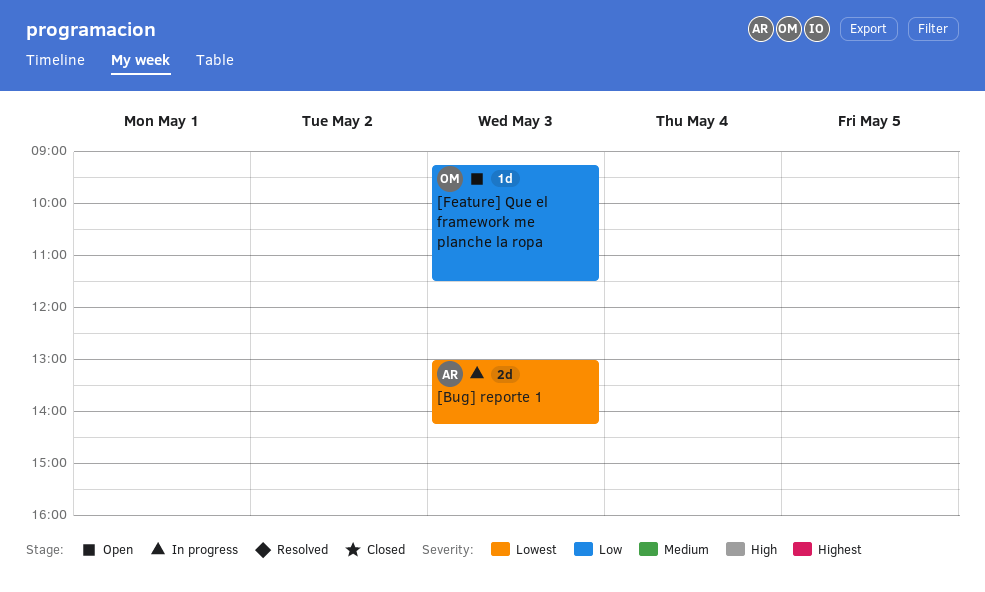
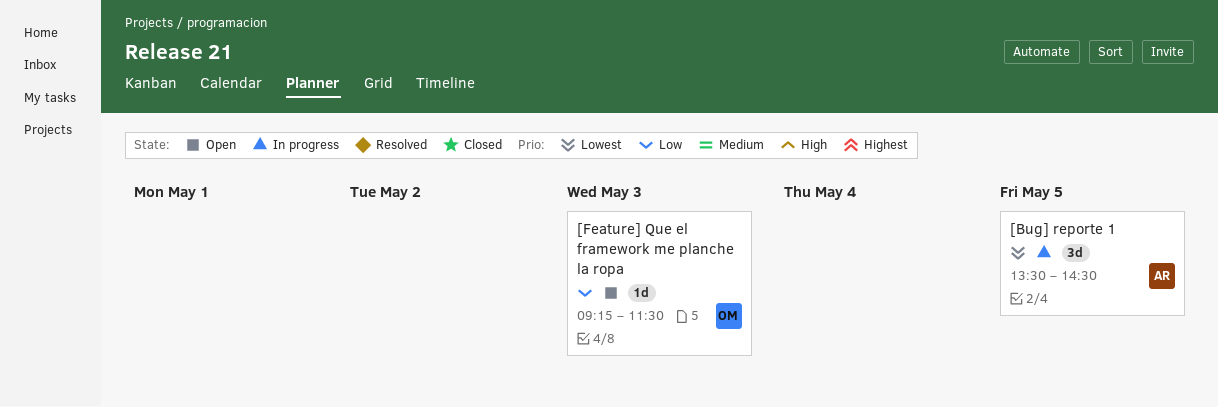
[Bug] reporte 1, estimate: 2d -> 3d
[Bug] reporte 1, day: May 3 -> May 5
[Bug] reporte 1, begins: 13:00 -> 13:30
[Bug] reporte 1, ends: 14:15 -> 14:30

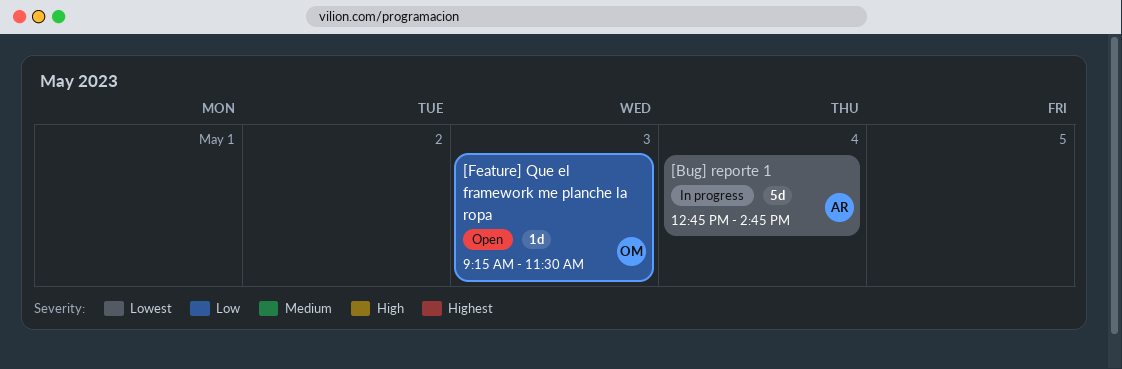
[Bug] reporte 1, estimate: 3d -> 5d
[Bug] reporte 1, day: May 5 -> May 4
[Bug] reporte 1, begins: 13:30 -> 12:45
[Bug] reporte 1, ends: 14:30 -> 14:45

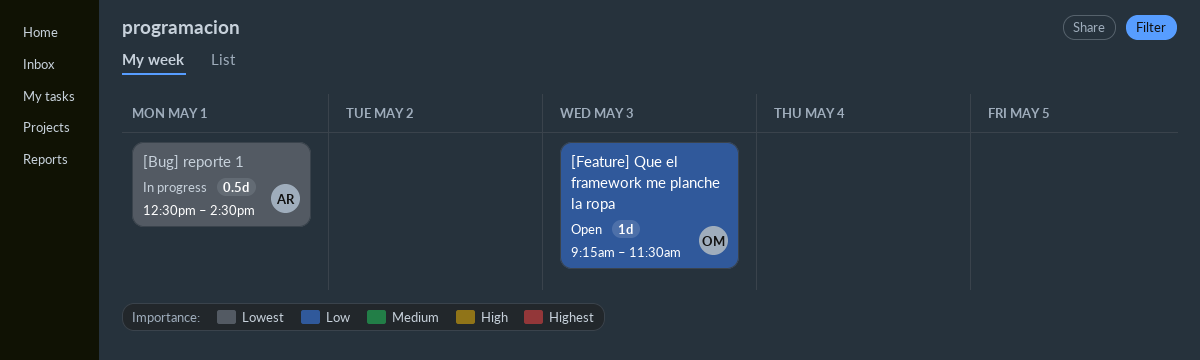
[Bug] reporte 1, estimate: 5d -> 0.5d
[Bug] reporte 1, day: May 4 -> May 1
[Bug] reporte 1, begins: 12:45 -> 12:30
[Bug] reporte 1, ends: 14:45 -> 14:30

